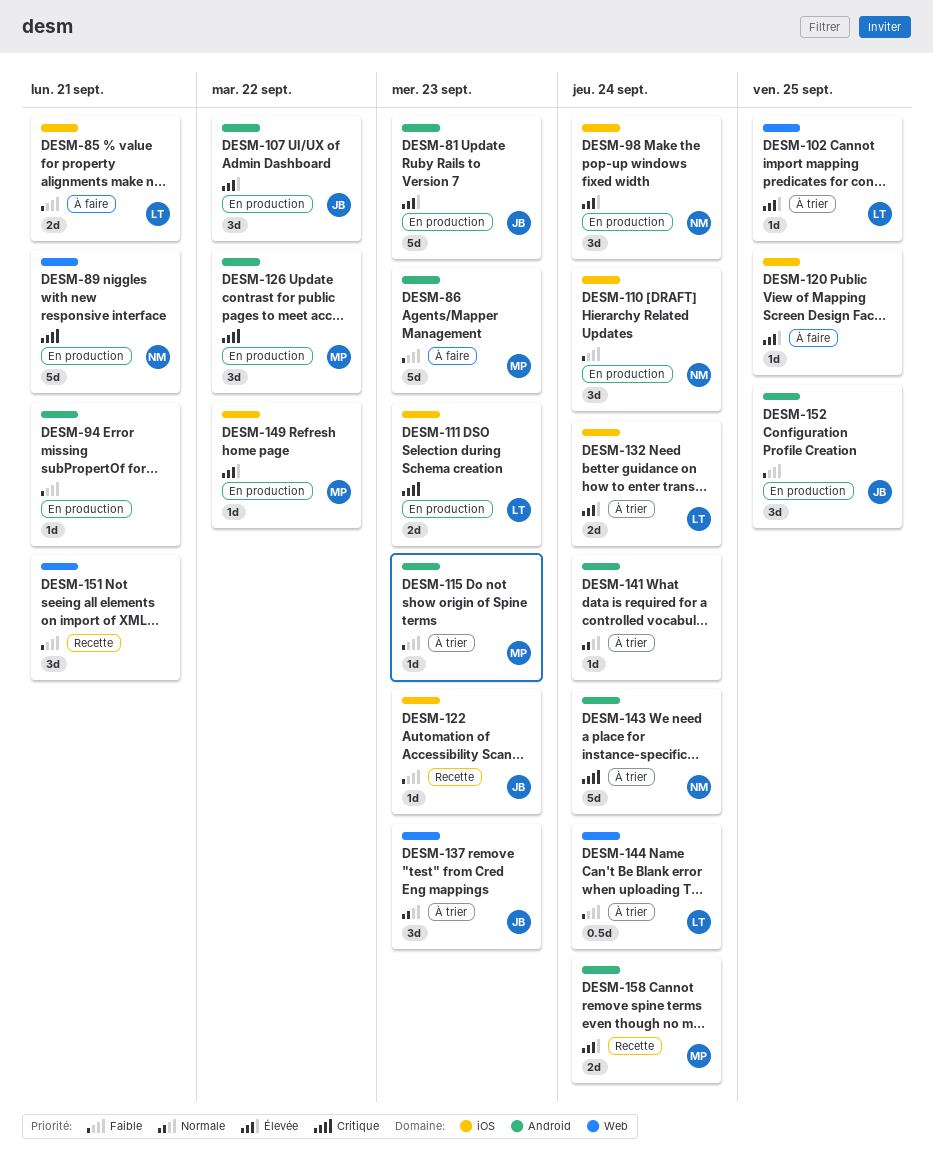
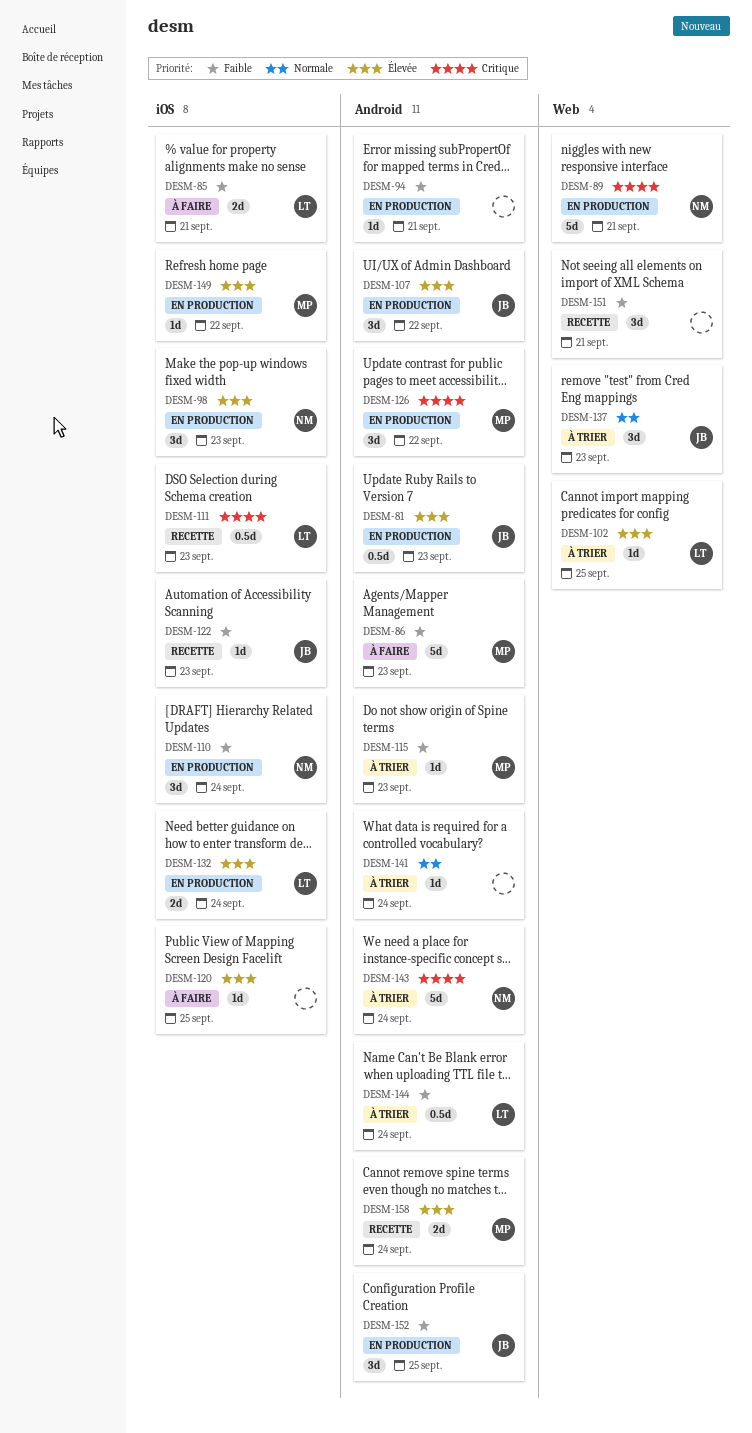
DESM-81, estimate: 5d -> 0.5d
DESM-98, due: Sep 24 -> Sep 23
DESM-111, status: En production -> Recette
DESM-111, estimate: 2d -> 0.5d
DESM-132, status: À trier -> En production
DESM-144, label: Web -> Android

